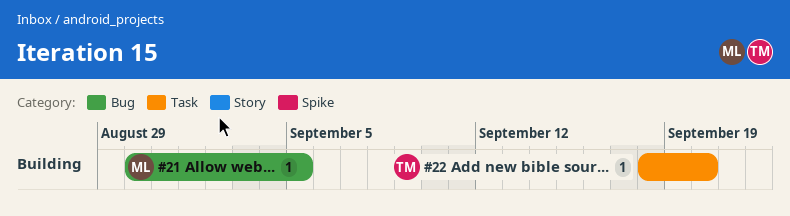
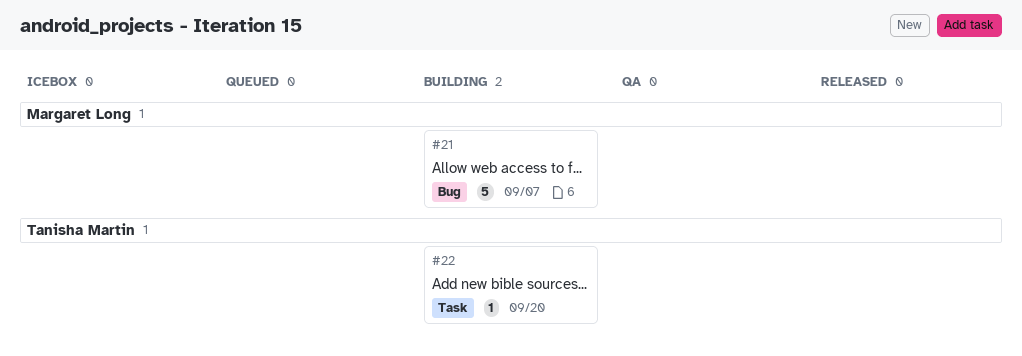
#21, estimate: 1 -> 5
#21, due: Sep 5 -> Sep 7

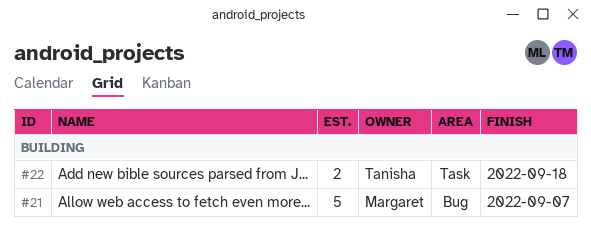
#22, estimate: 1 -> 2
#22, due: Sep 20 -> Sep 18

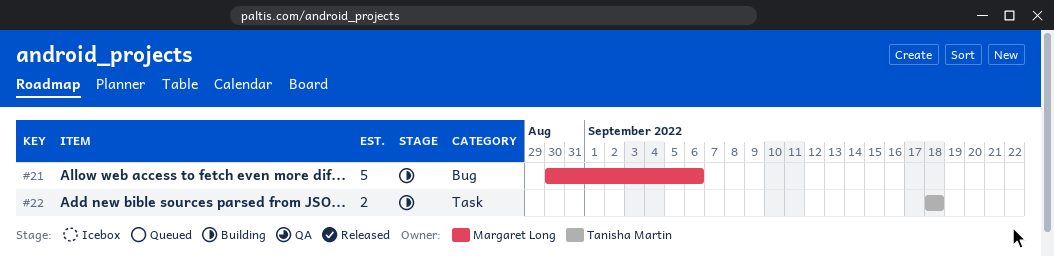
#21, due: Sep 7 -> Sep 6

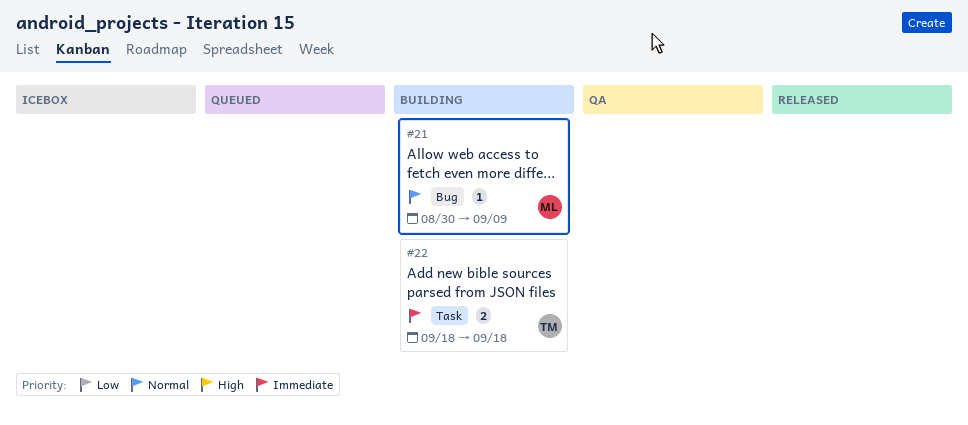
#21, estimate: 5 -> 1
#21, due: Sep 6 -> Sep 9

